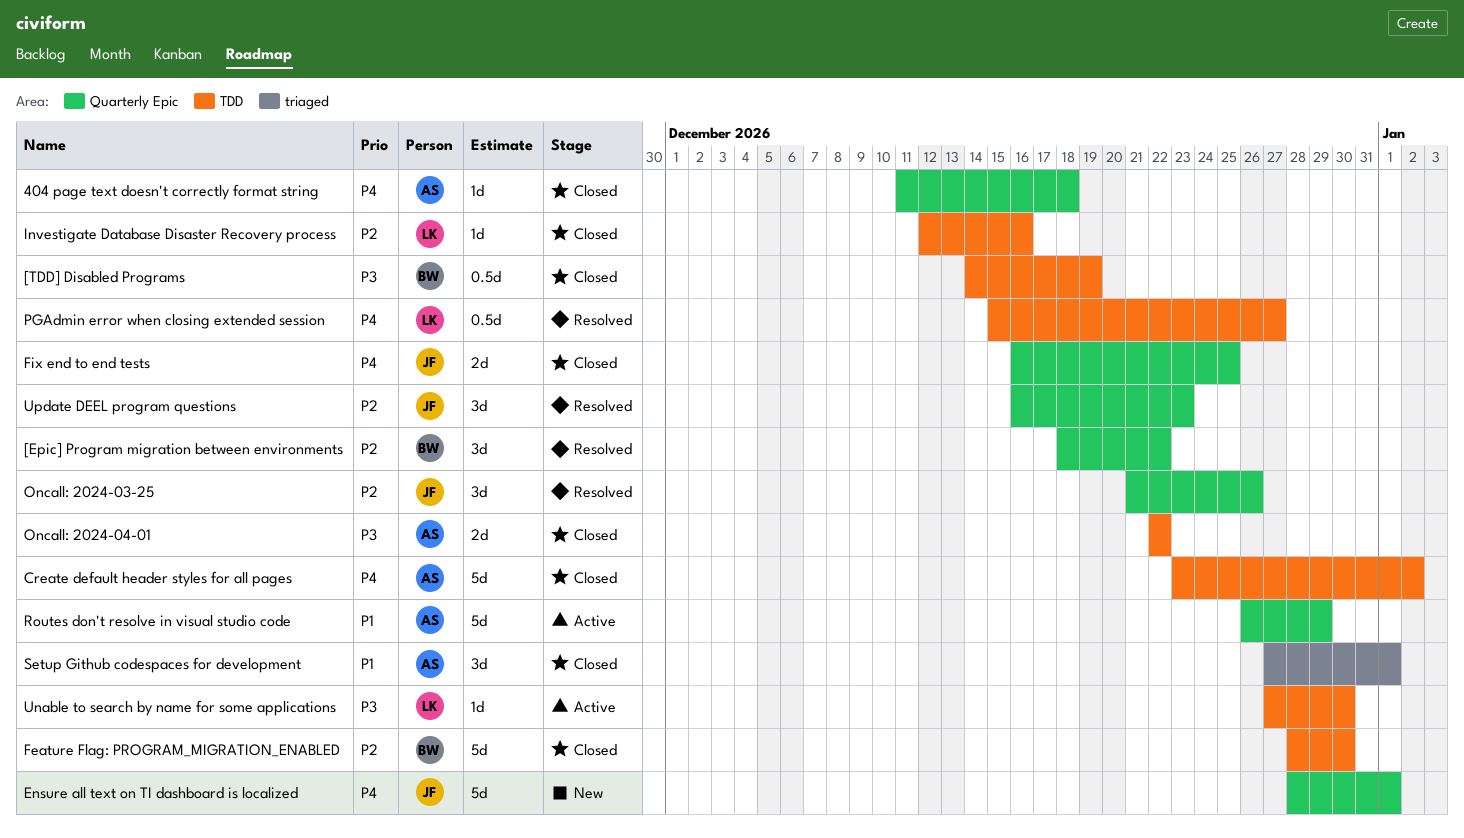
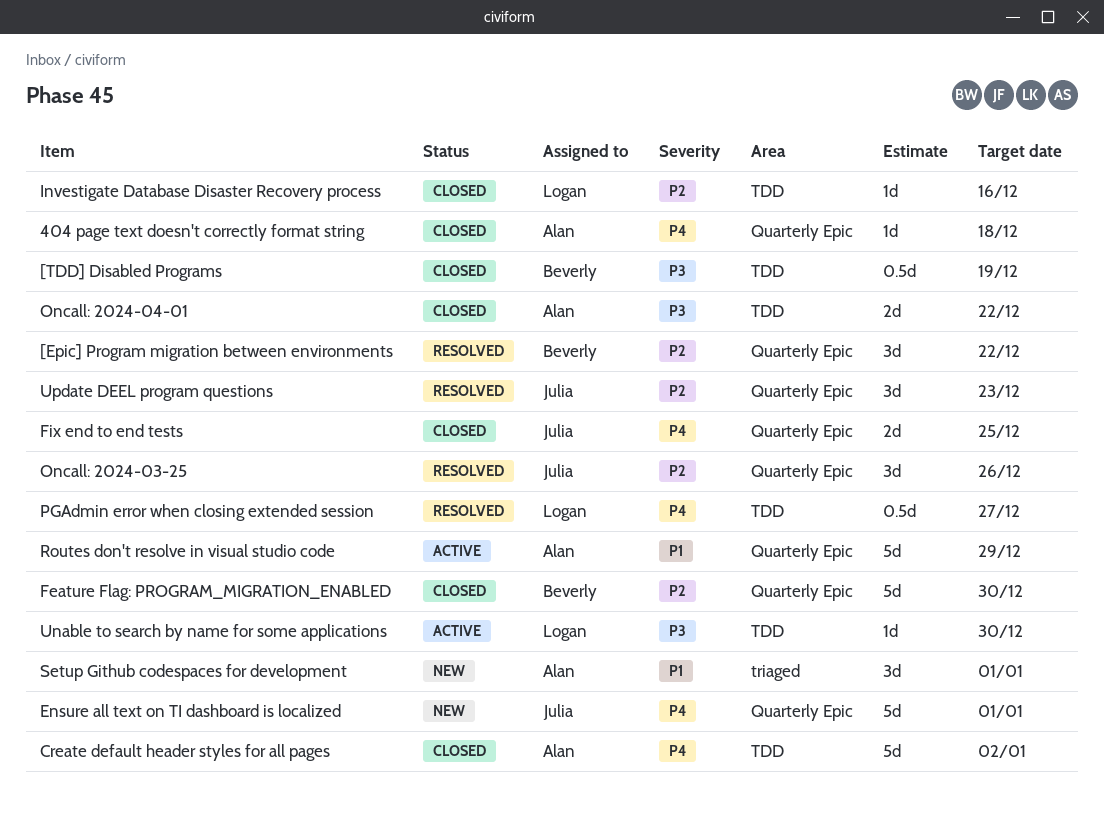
Feature Flag: PROGRAM_MIGRATION_ENABLED, label: TDD -> Quarterly Epic
Setup Github codespaces for development, status: Closed -> New

